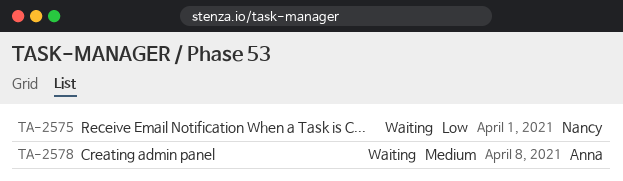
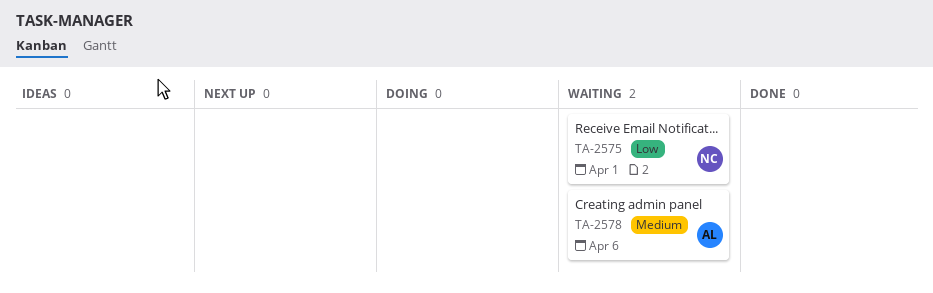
TA-2578, due: Apr 8 -> Apr 6

